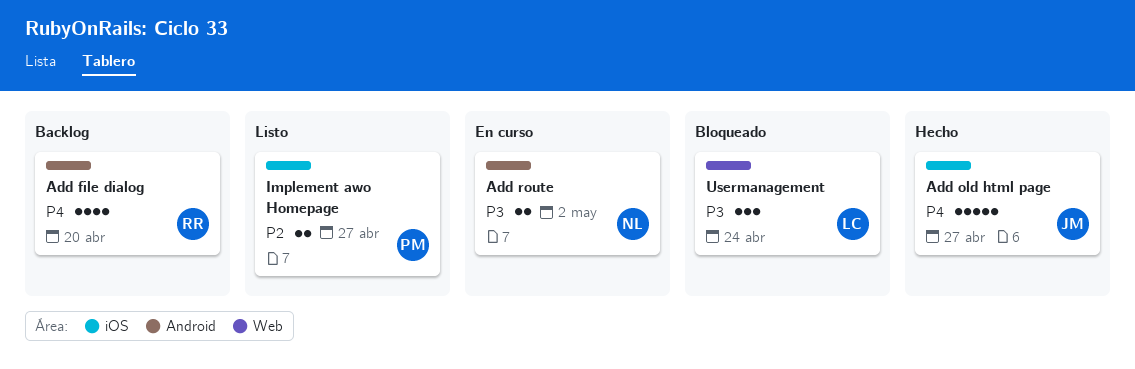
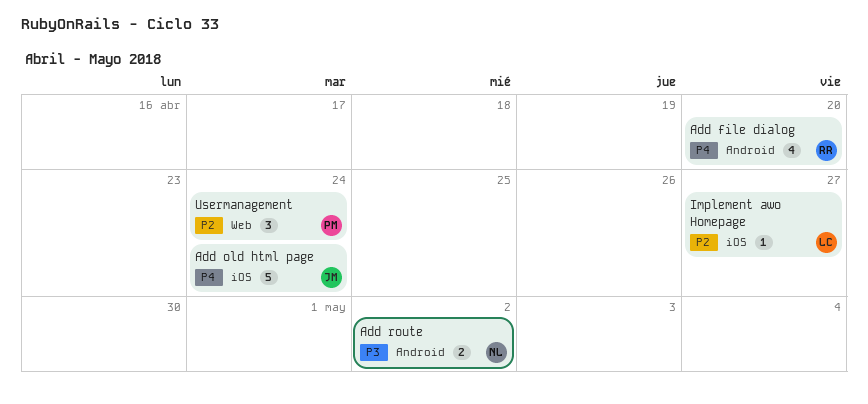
Add old html page, due: Apr 27 -> Apr 24
Implement awo Homepage, owner: PM -> LC
Implement awo Homepage, estimate: 2 -> 1
Usermanagement, owner: LC -> PM
Usermanagement, priority: P3 -> P2

